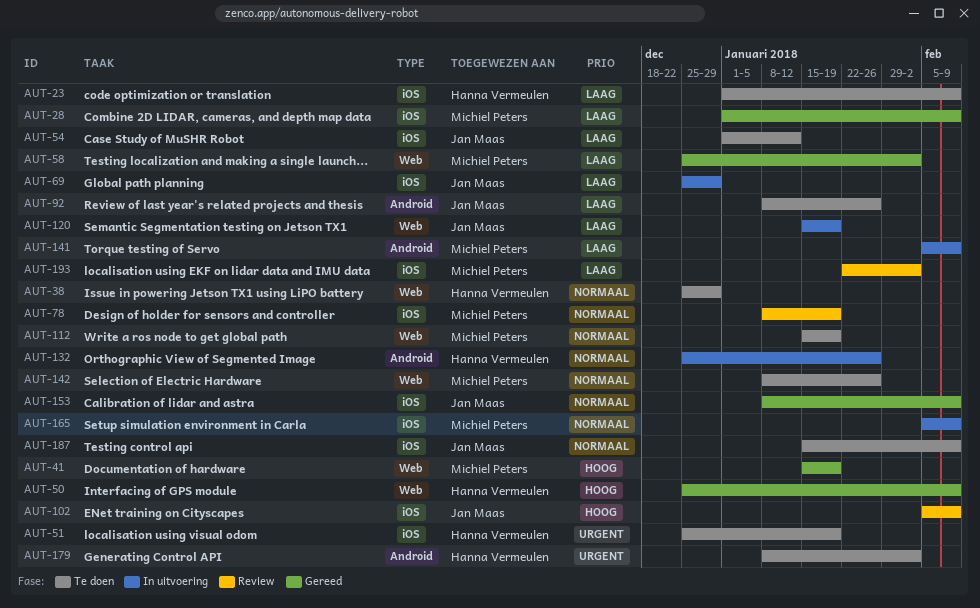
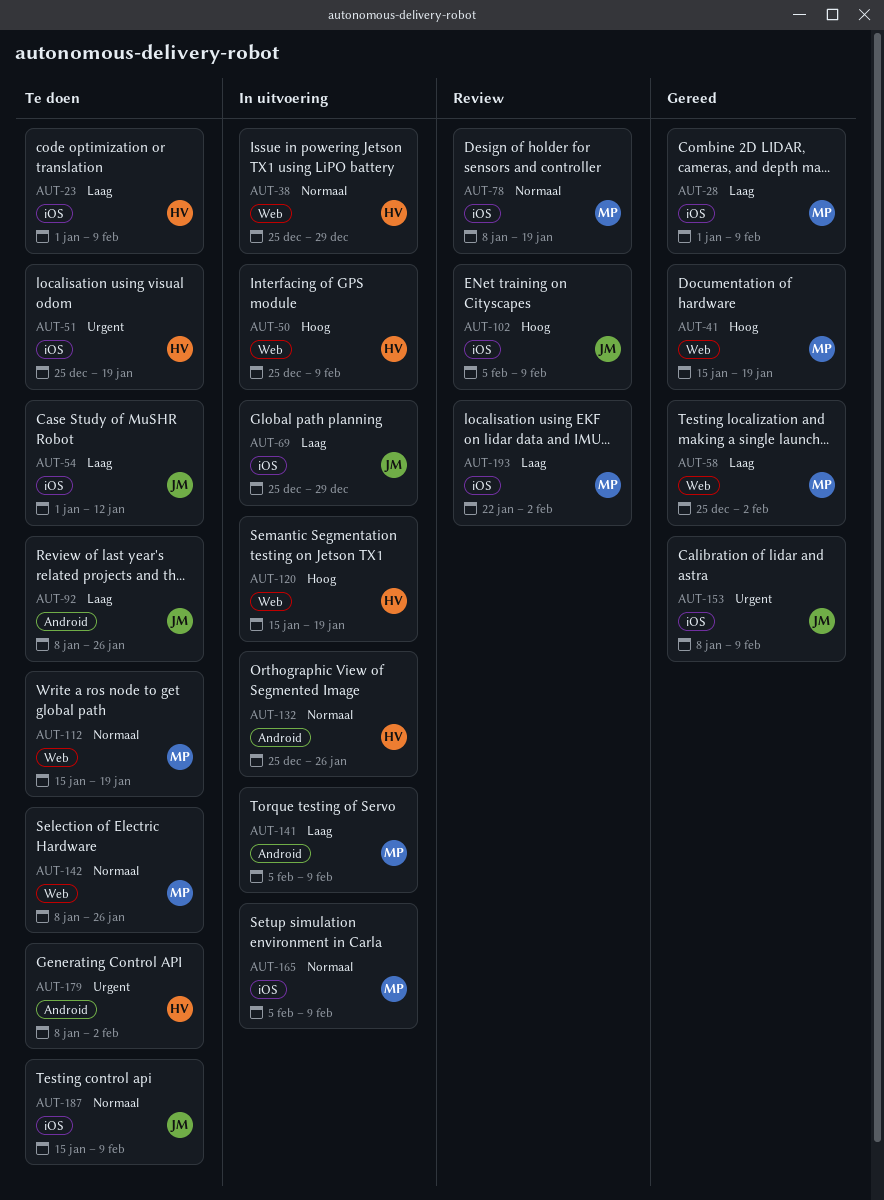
AUT-38, status: Te doen -> In uitvoering
AUT-50, status: Gereed -> In uitvoering
AUT-120, owner: Jan Maas -> Hanna Vermeulen
AUT-120, priority: Laag -> Hoog
AUT-153, priority: Normaal -> Urgent

